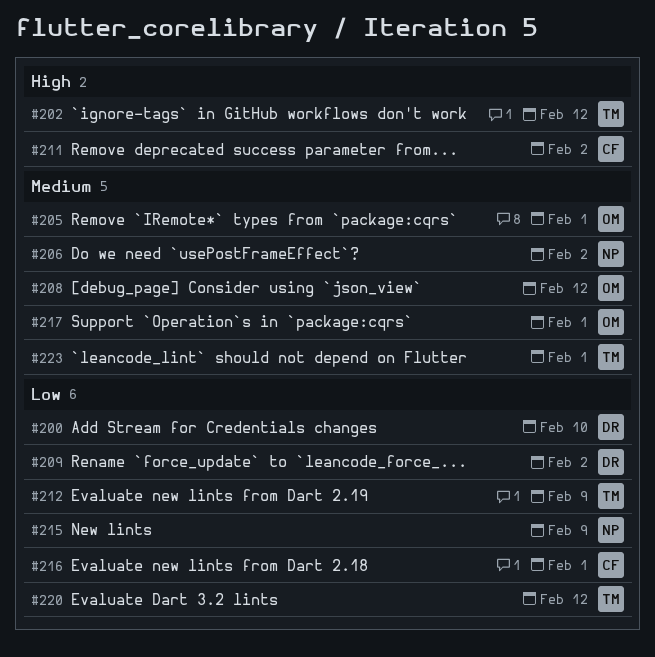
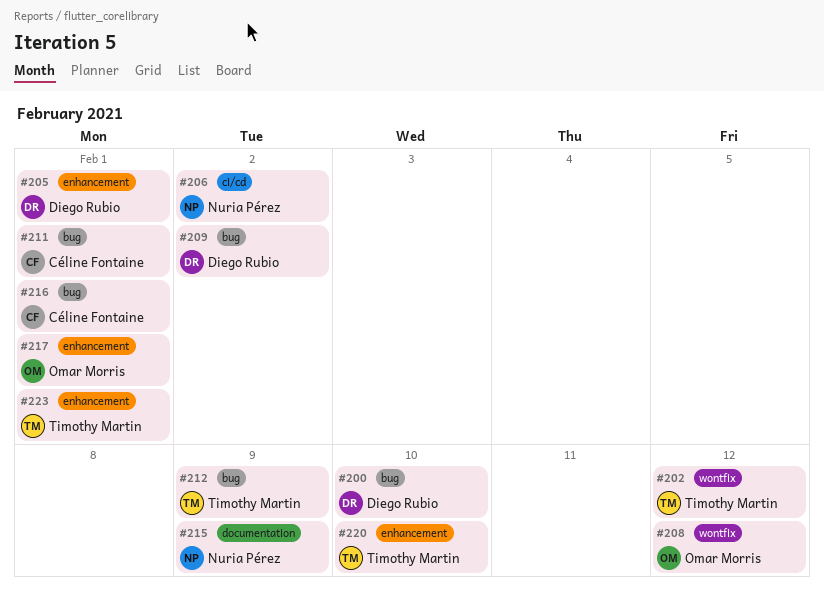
#205, owner: Omar Morris -> Diego Rubio
#211, due: Feb 2 -> Feb 1
#220, due: Feb 12 -> Feb 10

